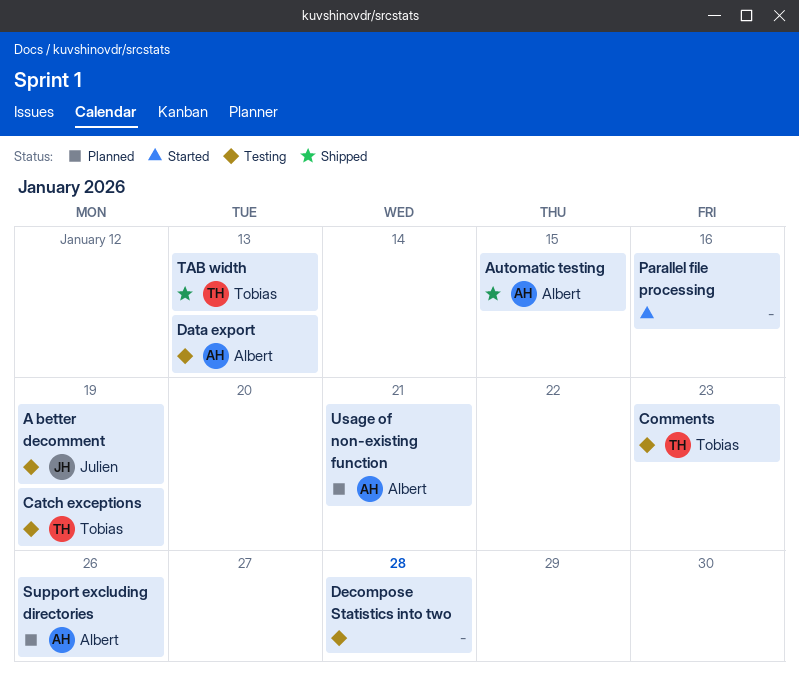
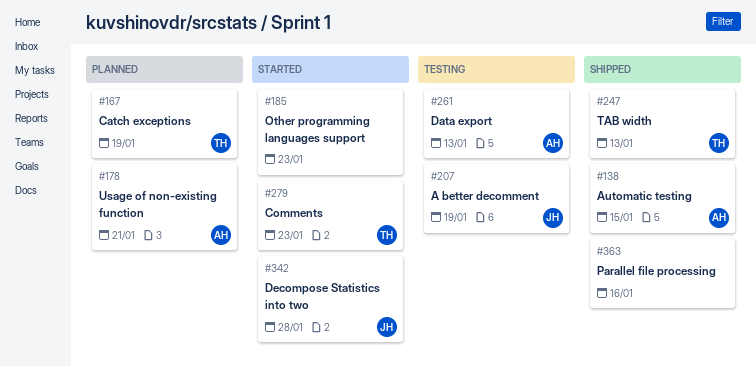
Catch exceptions, status: Testing -> Planned
Comments, status: Testing -> Started
Decompose Statistics into two, status: Testing -> Started
Decompose Statistics into two, owner: none -> Julien
Other programming languages support: none -> present
Parallel file processing, status: Started -> Shipped
Support excluding directories: present -> none

